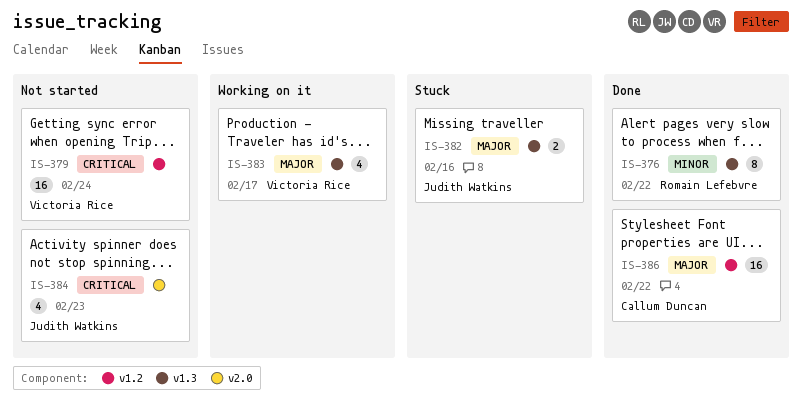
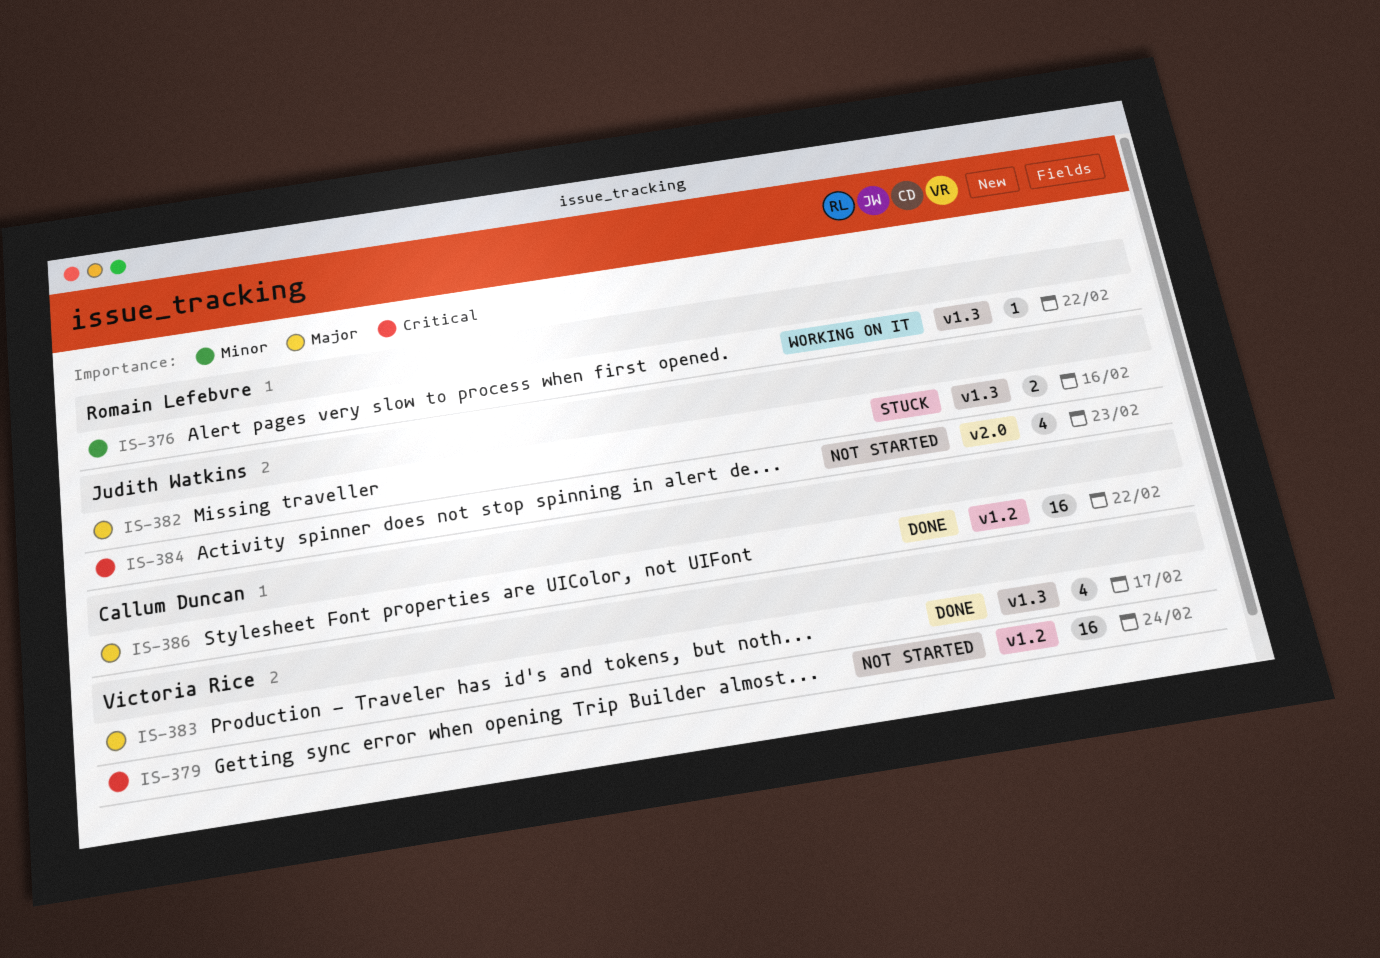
IS-376, status: Done -> Working on it
IS-376, estimate: 8 -> 1
IS-383, status: Working on it -> Done

